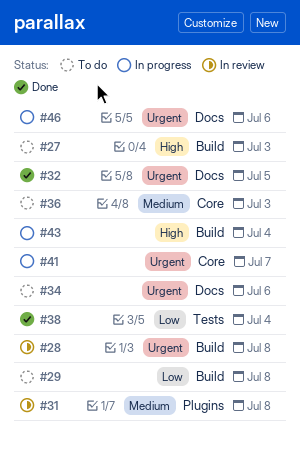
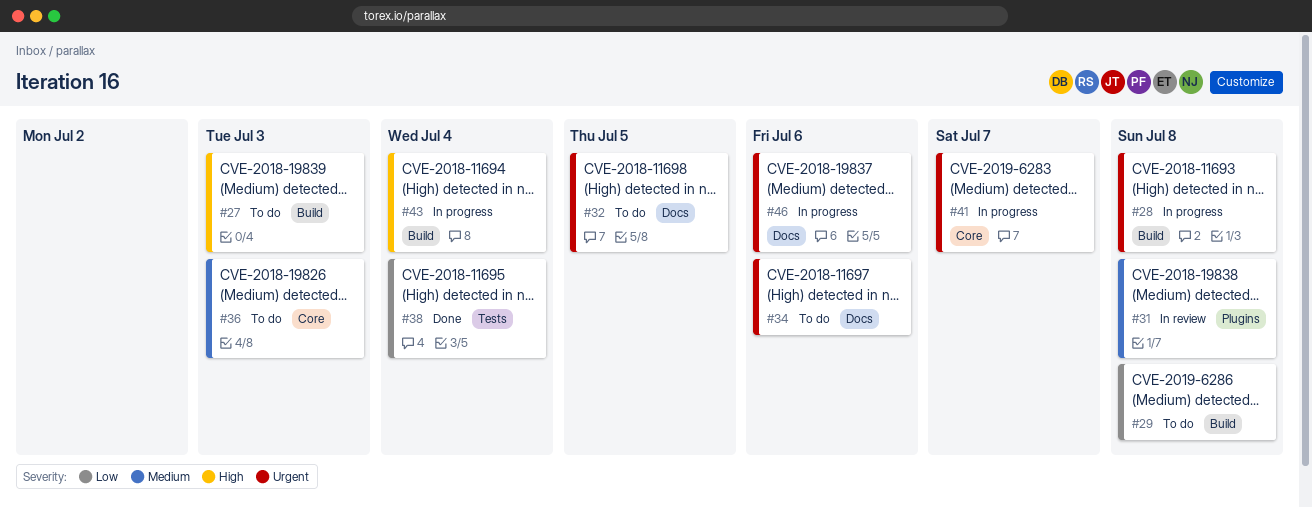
#28, status: In review -> In progress
#32, status: Done -> To do

